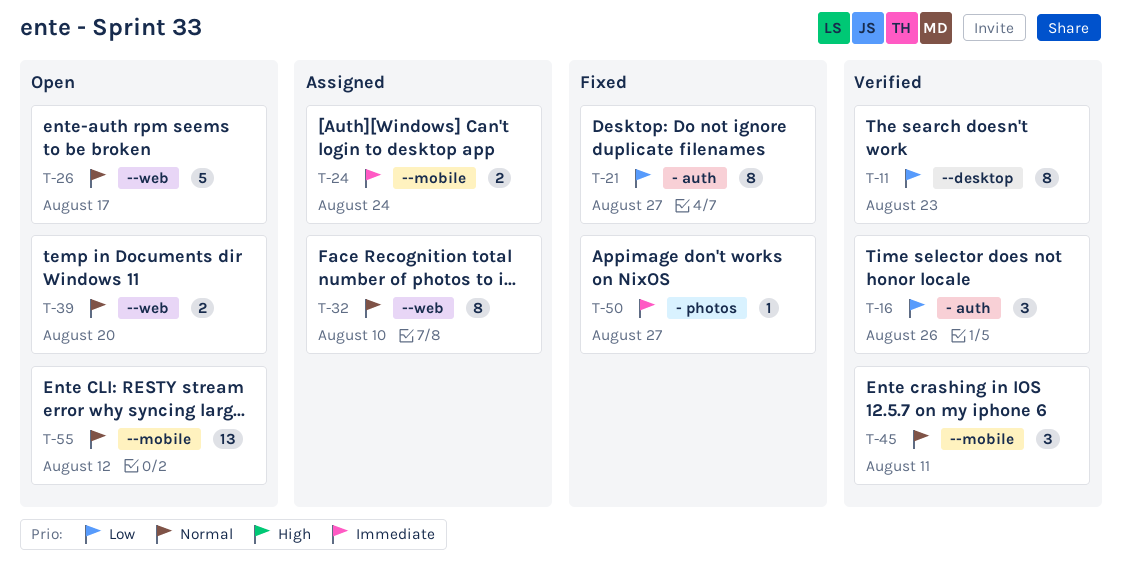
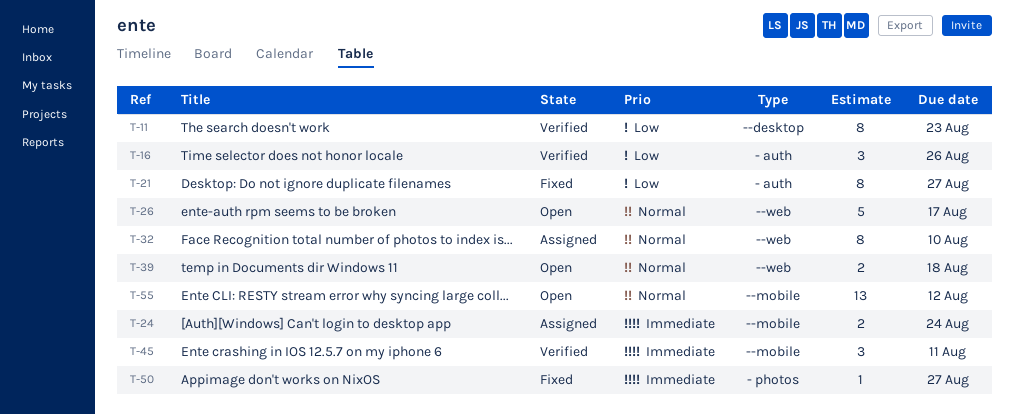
T-39, due: Aug 20 -> Aug 18
T-45, priority: Normal -> Immediate

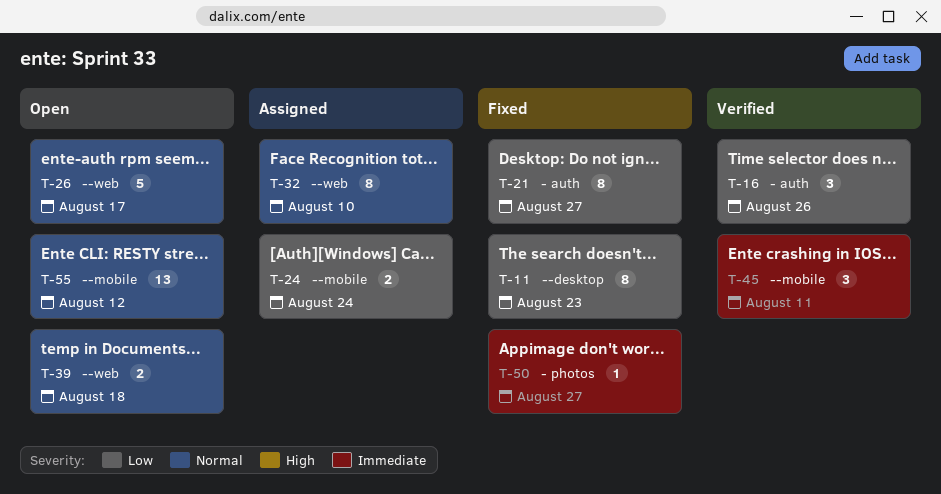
T-11, status: Verified -> Fixed
T-24, priority: Immediate -> Low

